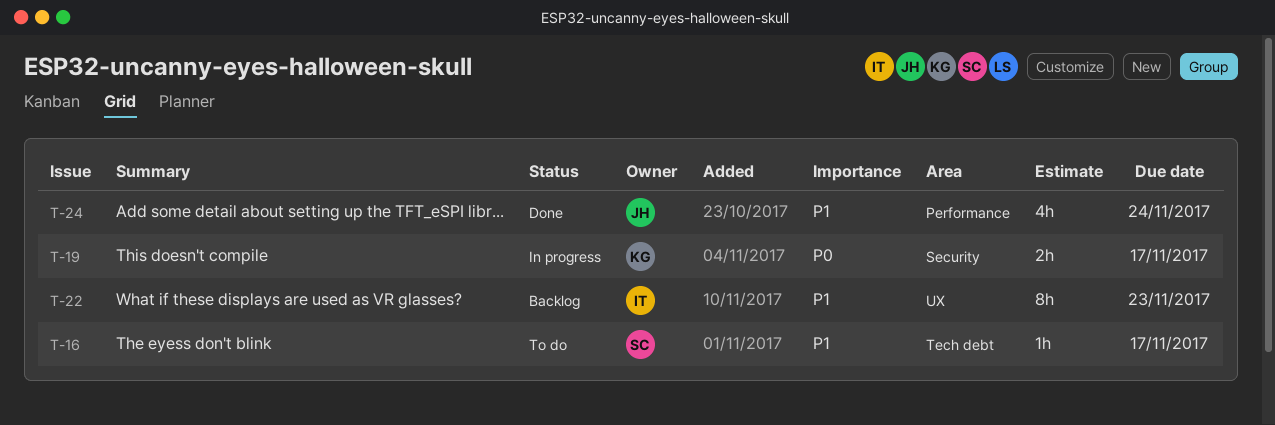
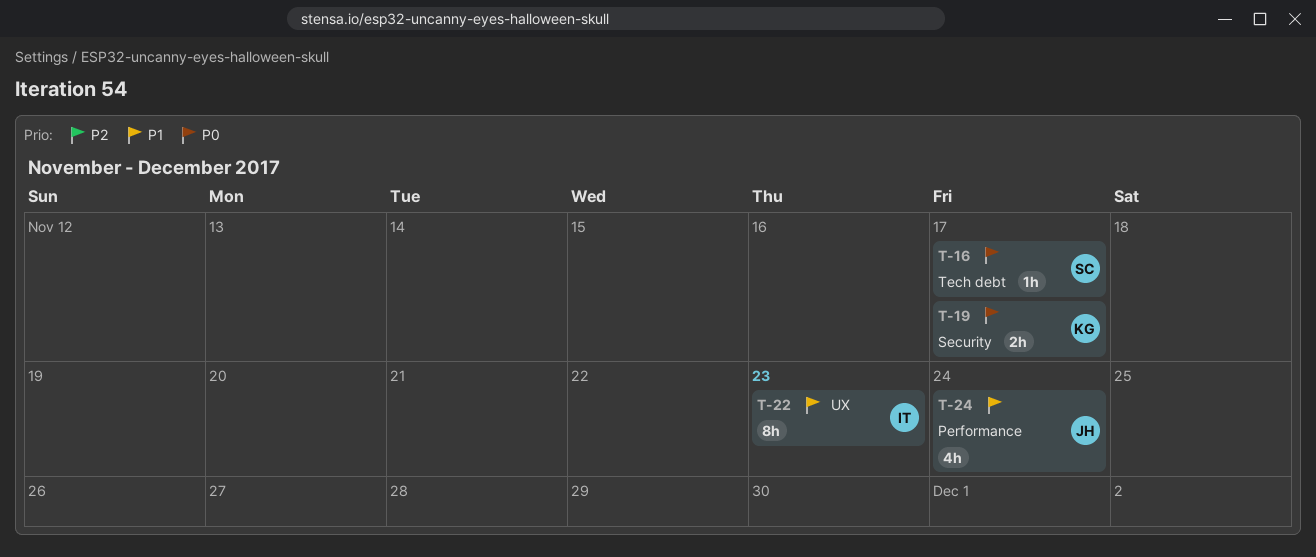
T-16, priority: P1 -> P0

